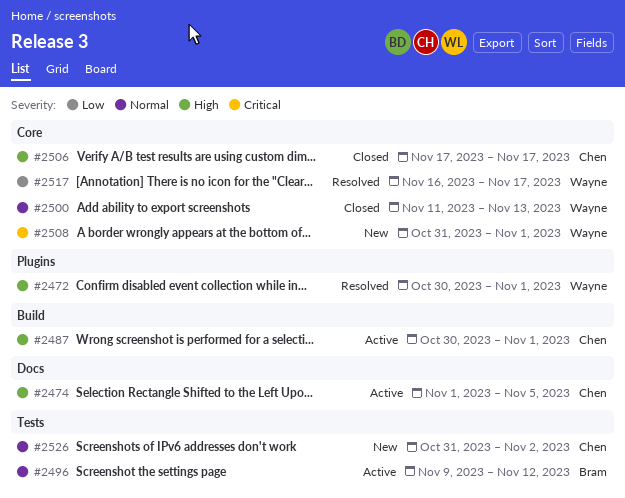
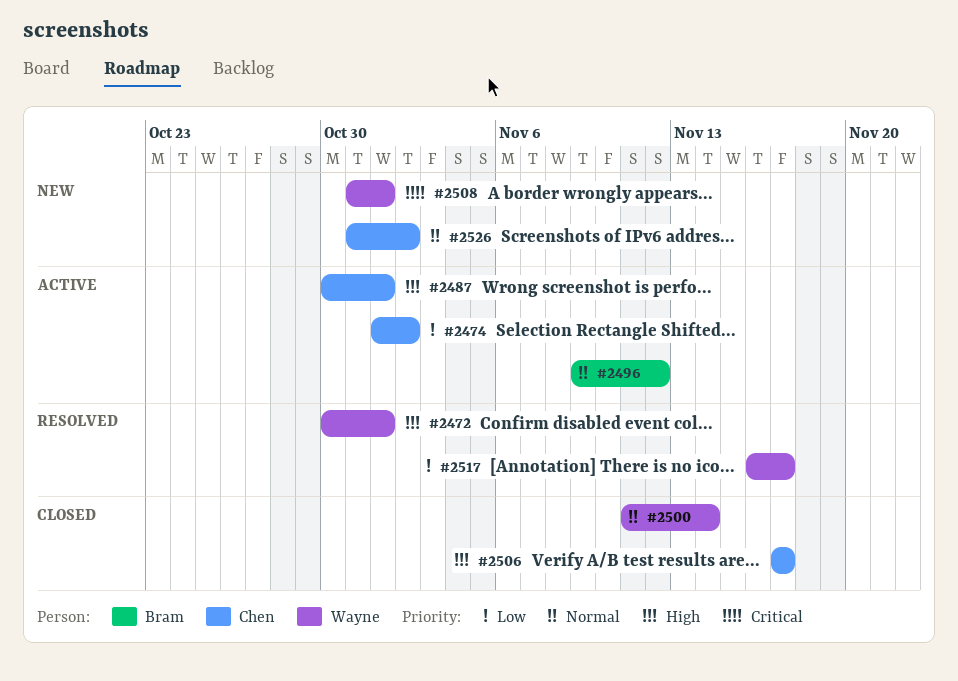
#2474, priority: High -> Low
#2474, due: Nov 5 -> Nov 2
#2500, due: Nov 13 -> Nov 14

